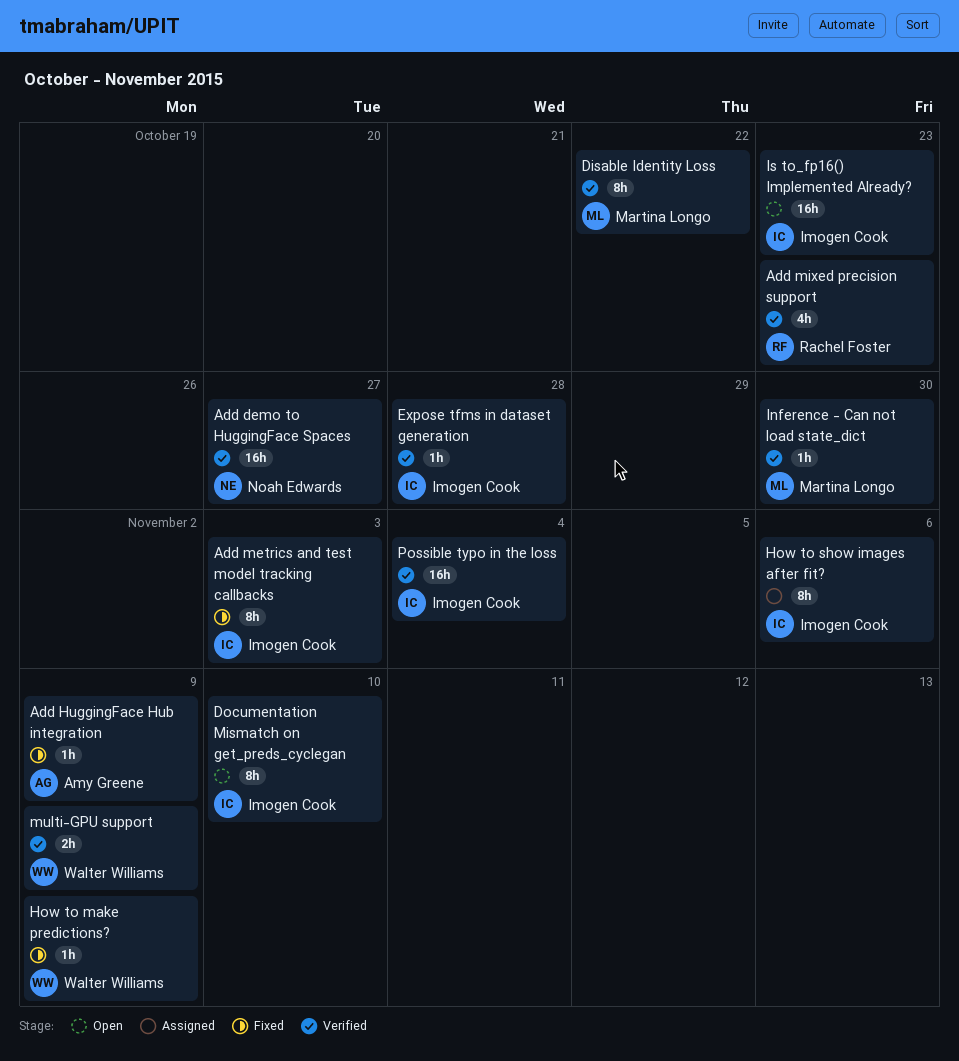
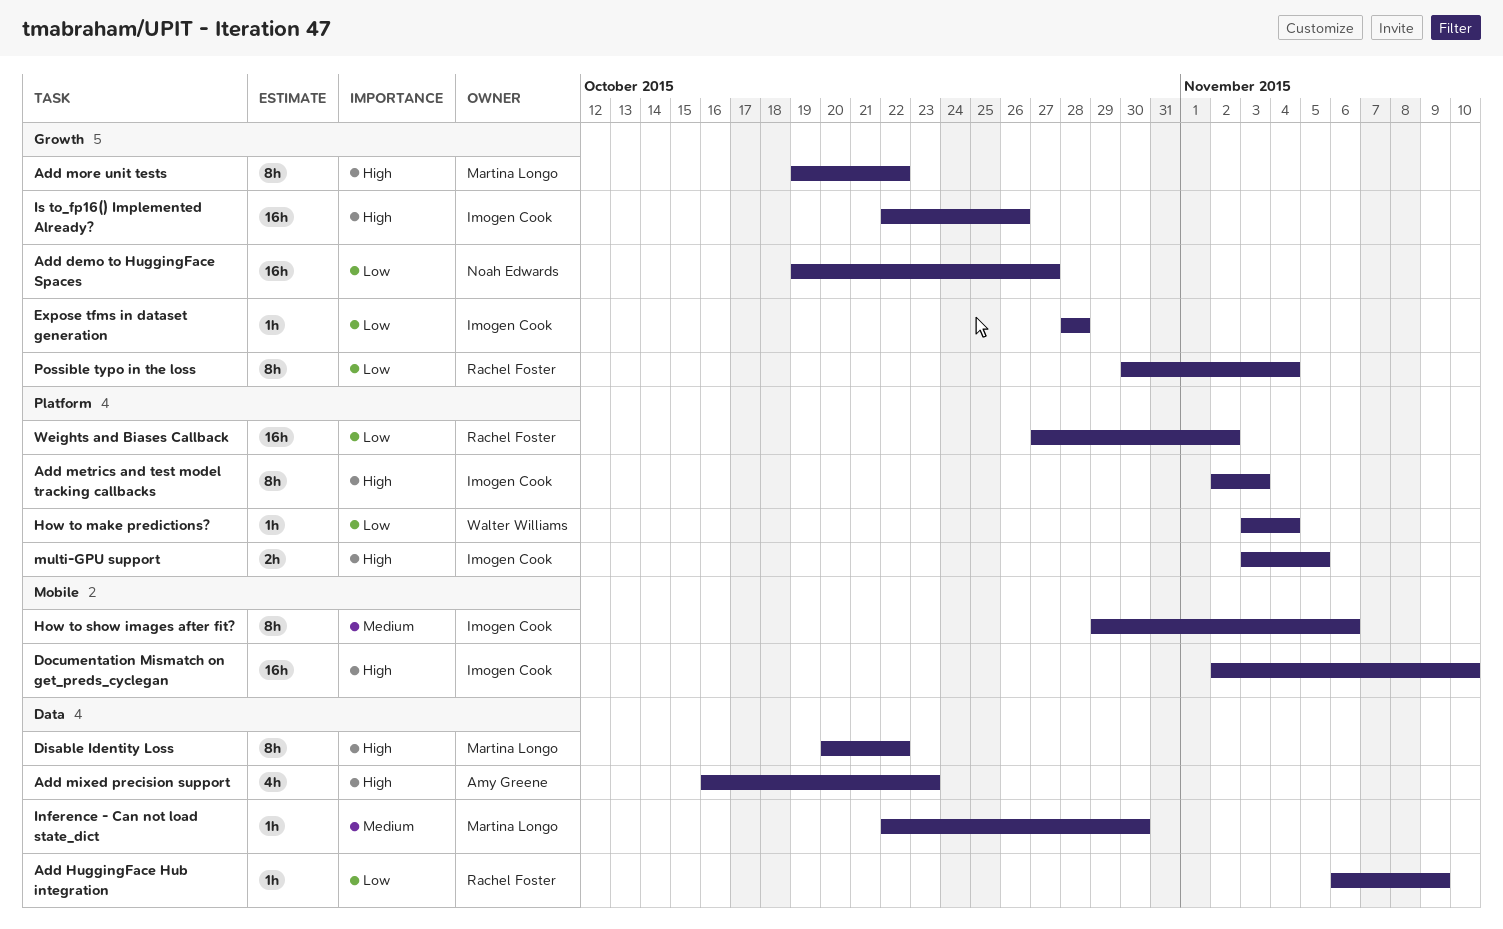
Add HuggingFace Hub integration, owner: Amy Greene -> Rachel Foster
Add mixed precision support, owner: Rachel Foster -> Amy Greene
Add more unit tests: none -> present
Documentation Mismatch on get_preds_cyclegan, estimate: 8h -> 16h
How to make predictions?, due: Nov 9 -> Nov 4
Is to_fp16() Implemented Already?, due: Oct 23 -> Oct 26
multi-GPU support, owner: Walter Williams -> Imogen Cook
multi-GPU support, due: Nov 9 -> Nov 5
Possible typo in the loss, owner: Imogen Cook -> Rachel Foster
Possible typo in the loss, estimate: 16h -> 8h
Weights and Biases Callback: none -> present

